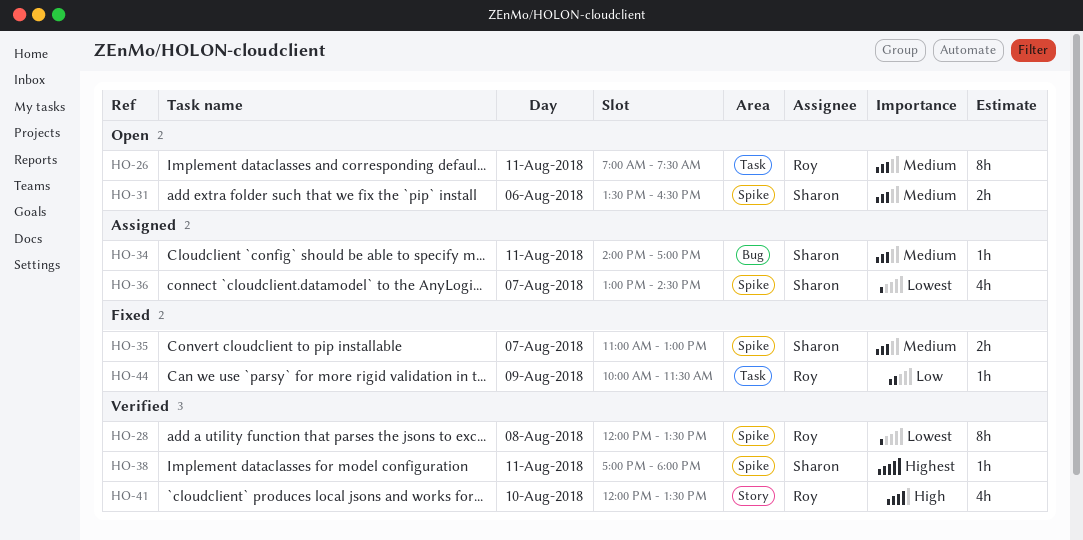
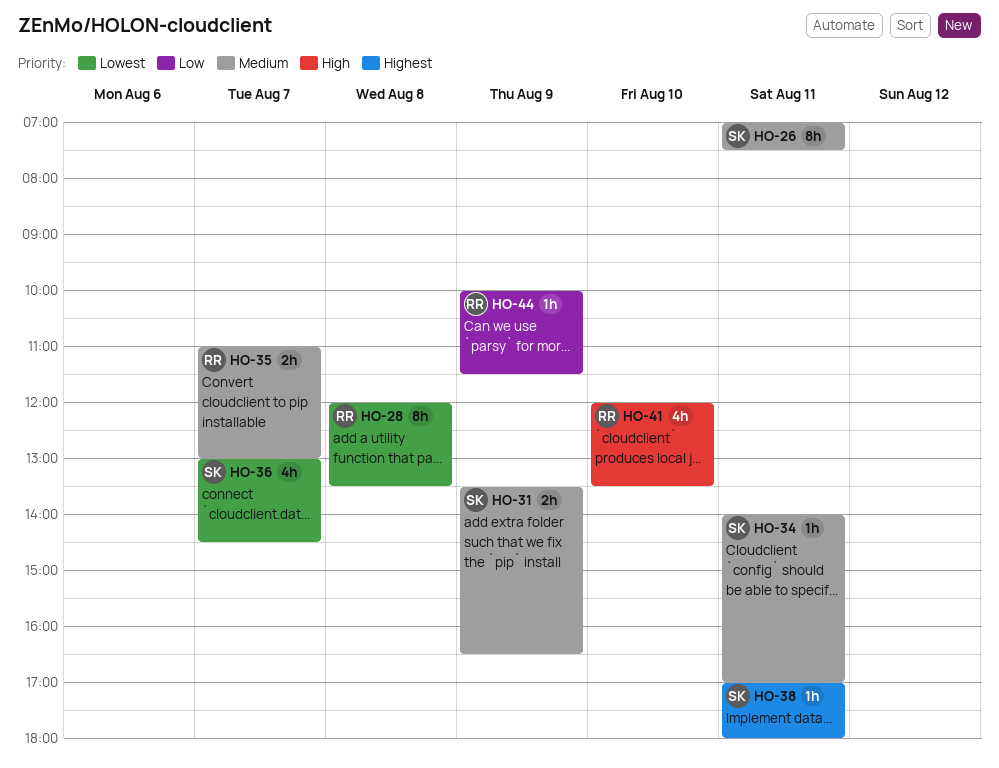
HO-26, owner: Roy -> Sharon
HO-31, day: Aug 6 -> Aug 9
HO-35, owner: Sharon -> Roy

